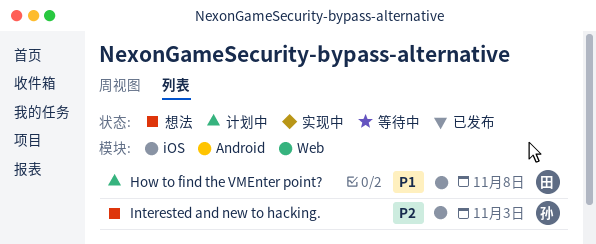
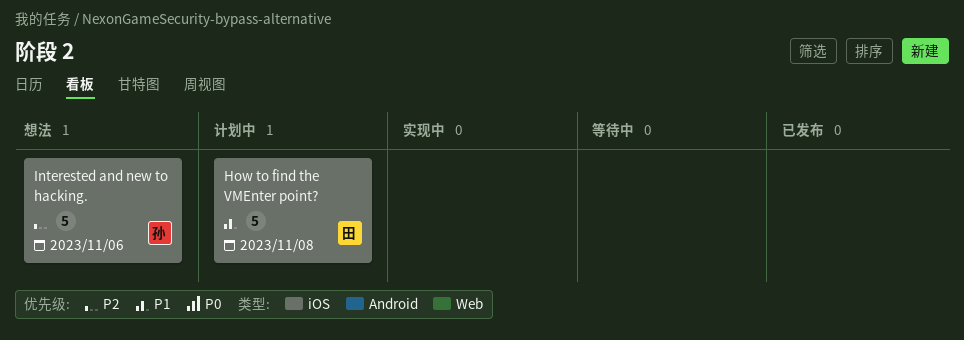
Interested and new to hacking., due: Nov 3 -> Nov 6

